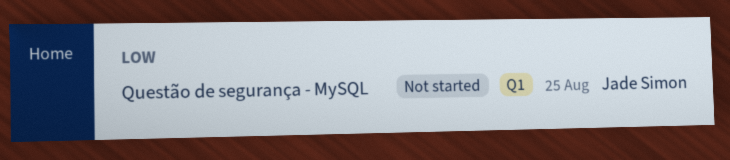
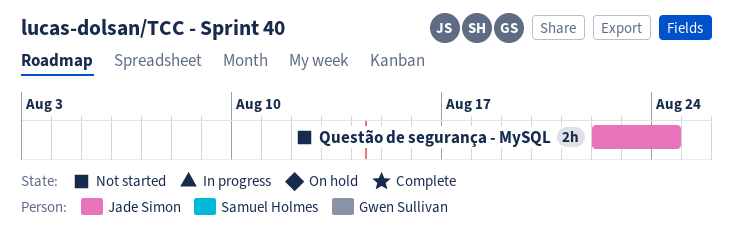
Questão de segurança - MySQL, due: Aug 25 -> Aug 24

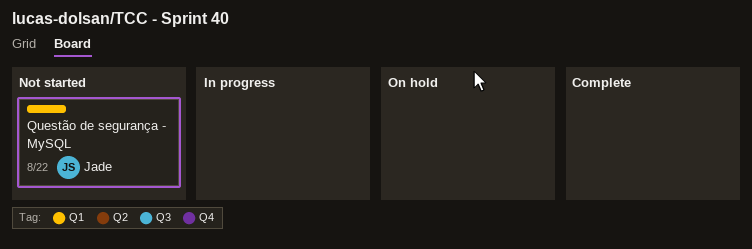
Questão de segurança - MySQL, due: Aug 24 -> Aug 22

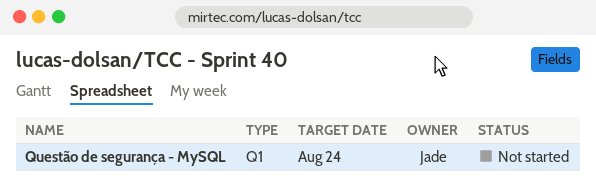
Questão de segurança - MySQL, due: Aug 22 -> Aug 24

